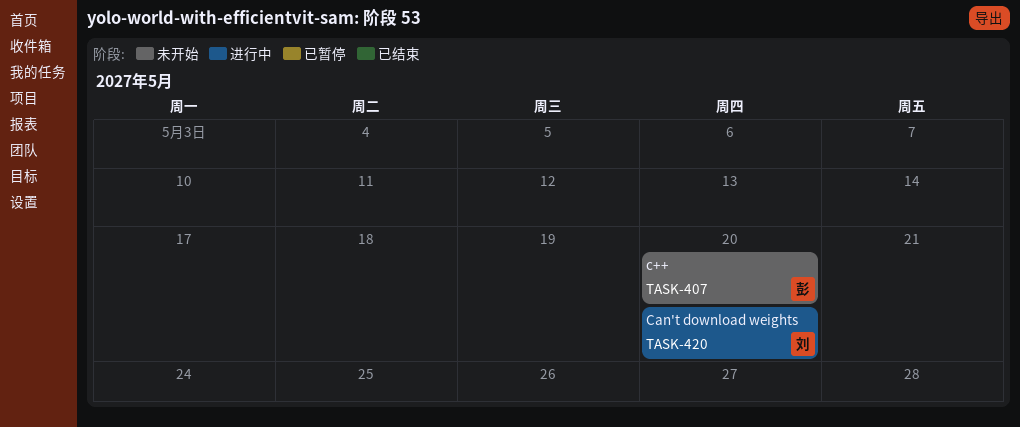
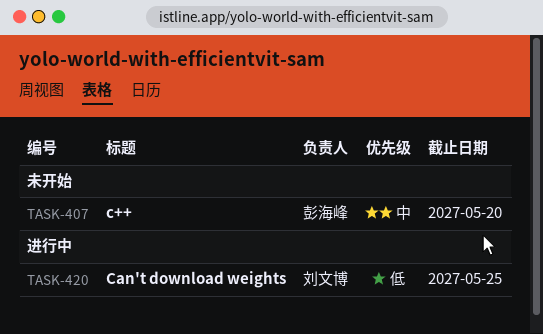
TASK-420, due: May 20 -> May 25

